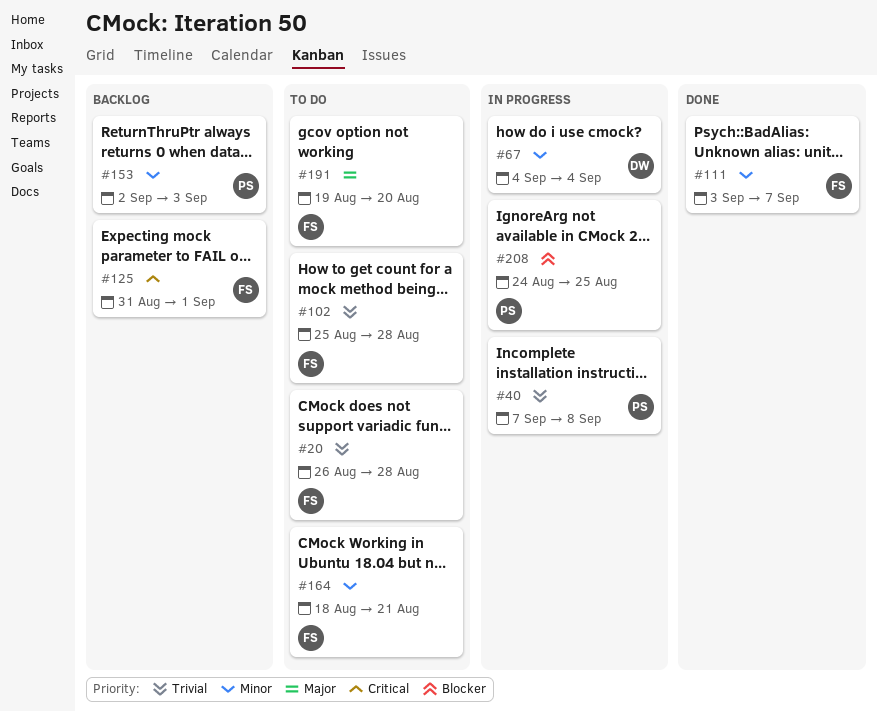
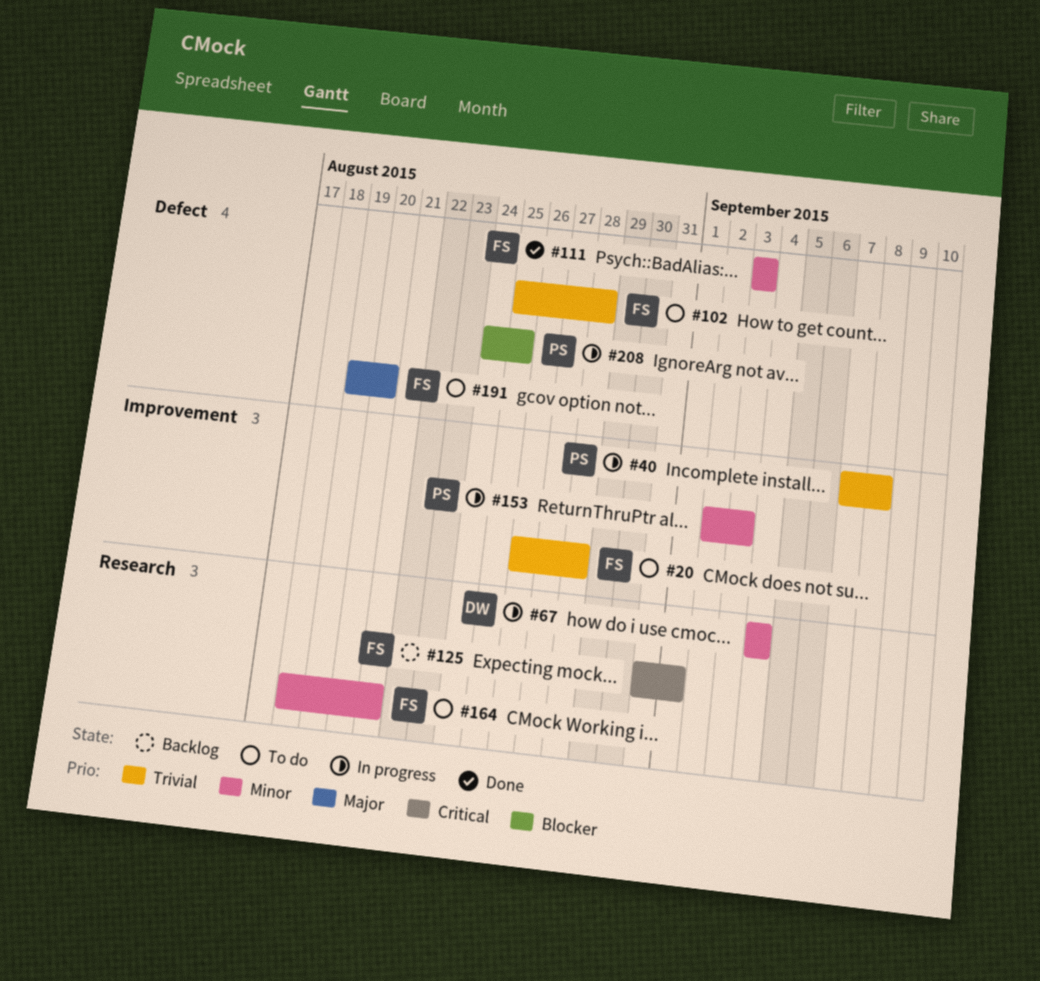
#111, due: Sep 7 -> Sep 3
#153, status: Backlog -> In progress

